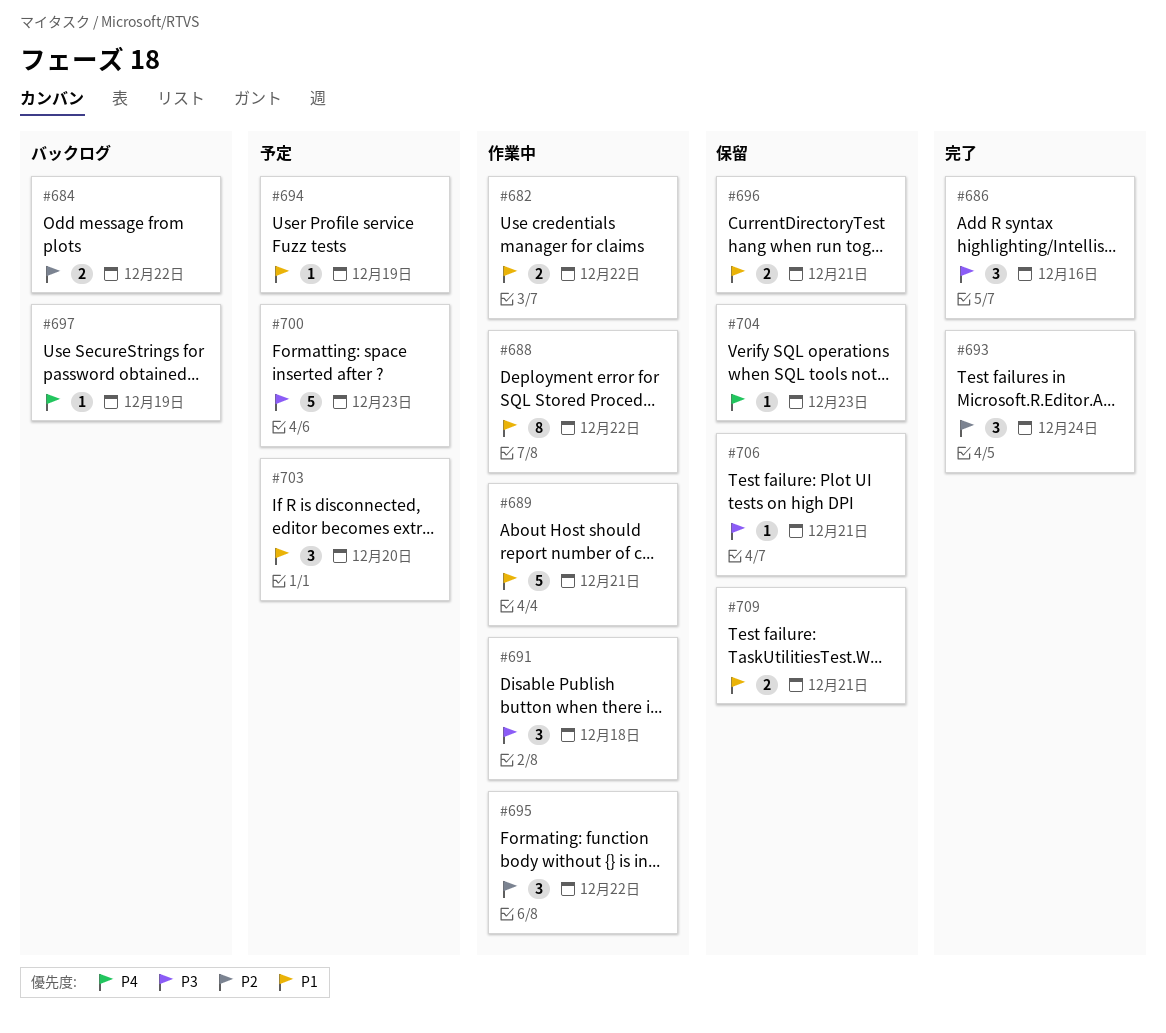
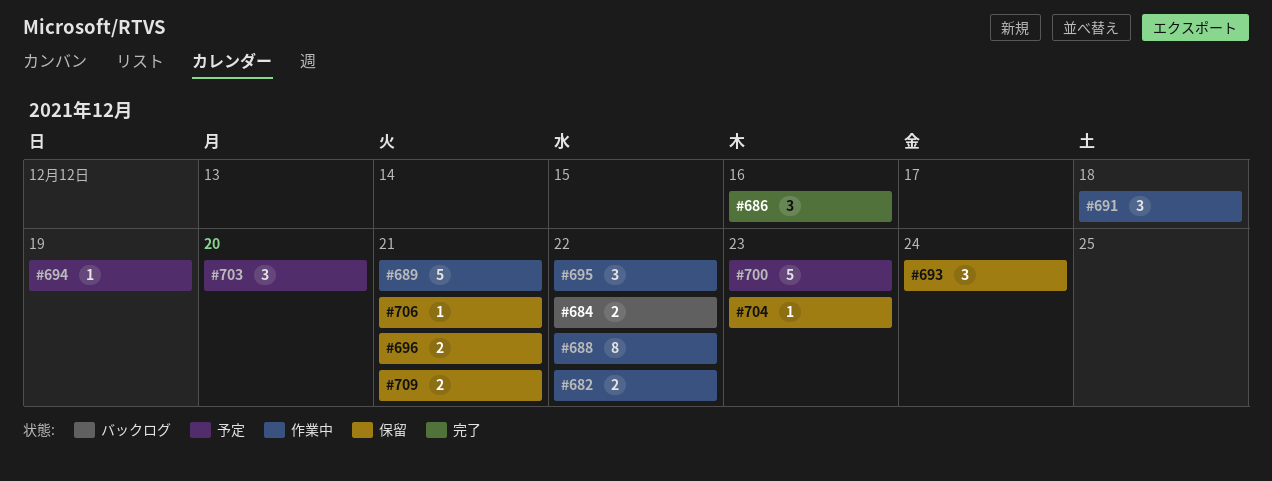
#693, status: 完了 -> 保留
#697: present -> none

